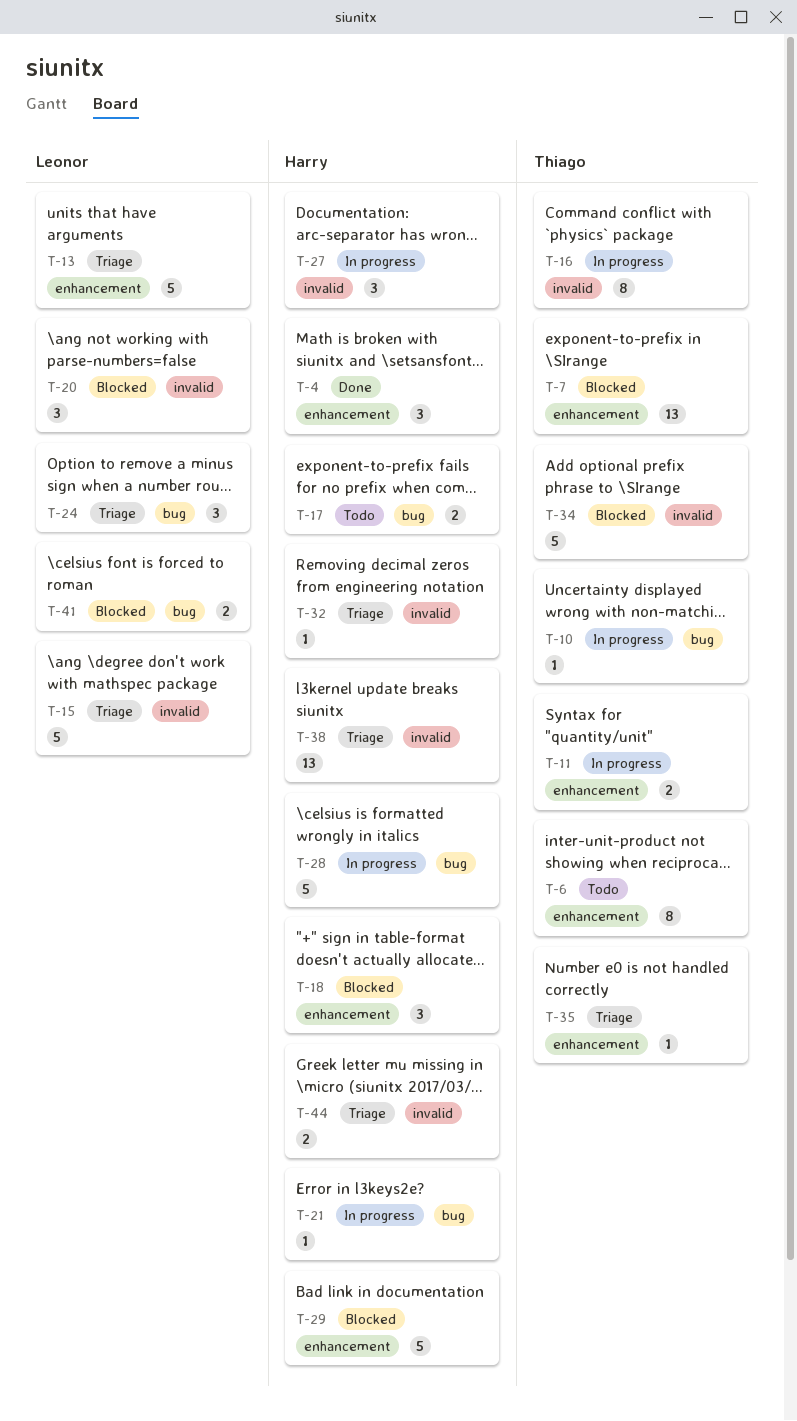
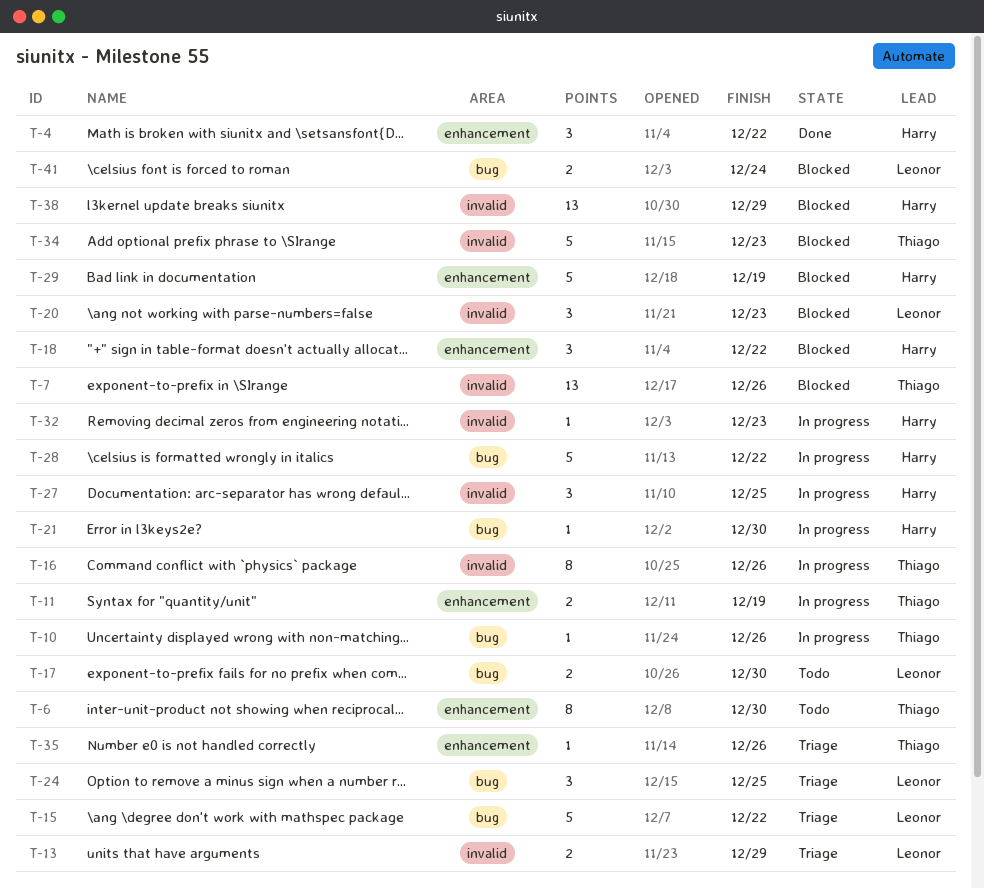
T-7, label: enhancement -> invalid
T-13, label: enhancement -> invalid
T-13, estimate: 5 -> 2
T-15, label: invalid -> bug
T-17, owner: Harry -> Leonor
T-32, status: Triage -> In progress
T-38, status: Triage -> Blocked
T-44: present -> none

